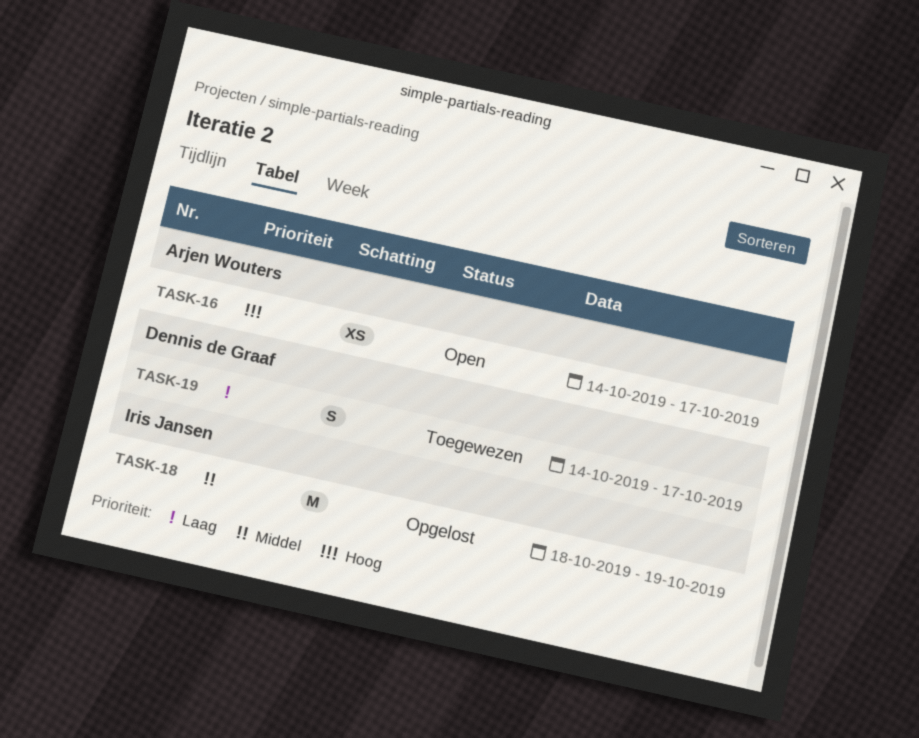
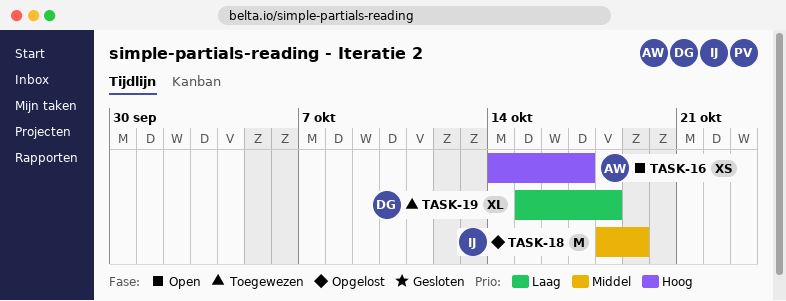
TASK-19, estimate: S -> XL
TASK-19, start: Oct 14 -> Oct 15
TASK-19, due: Oct 17 -> Oct 18

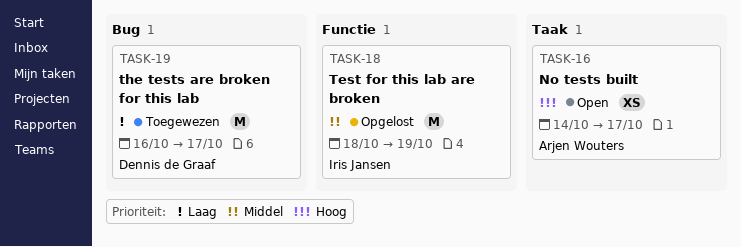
TASK-19, estimate: XL -> M
TASK-19, start: Oct 15 -> Oct 16
TASK-19, due: Oct 18 -> Oct 17

